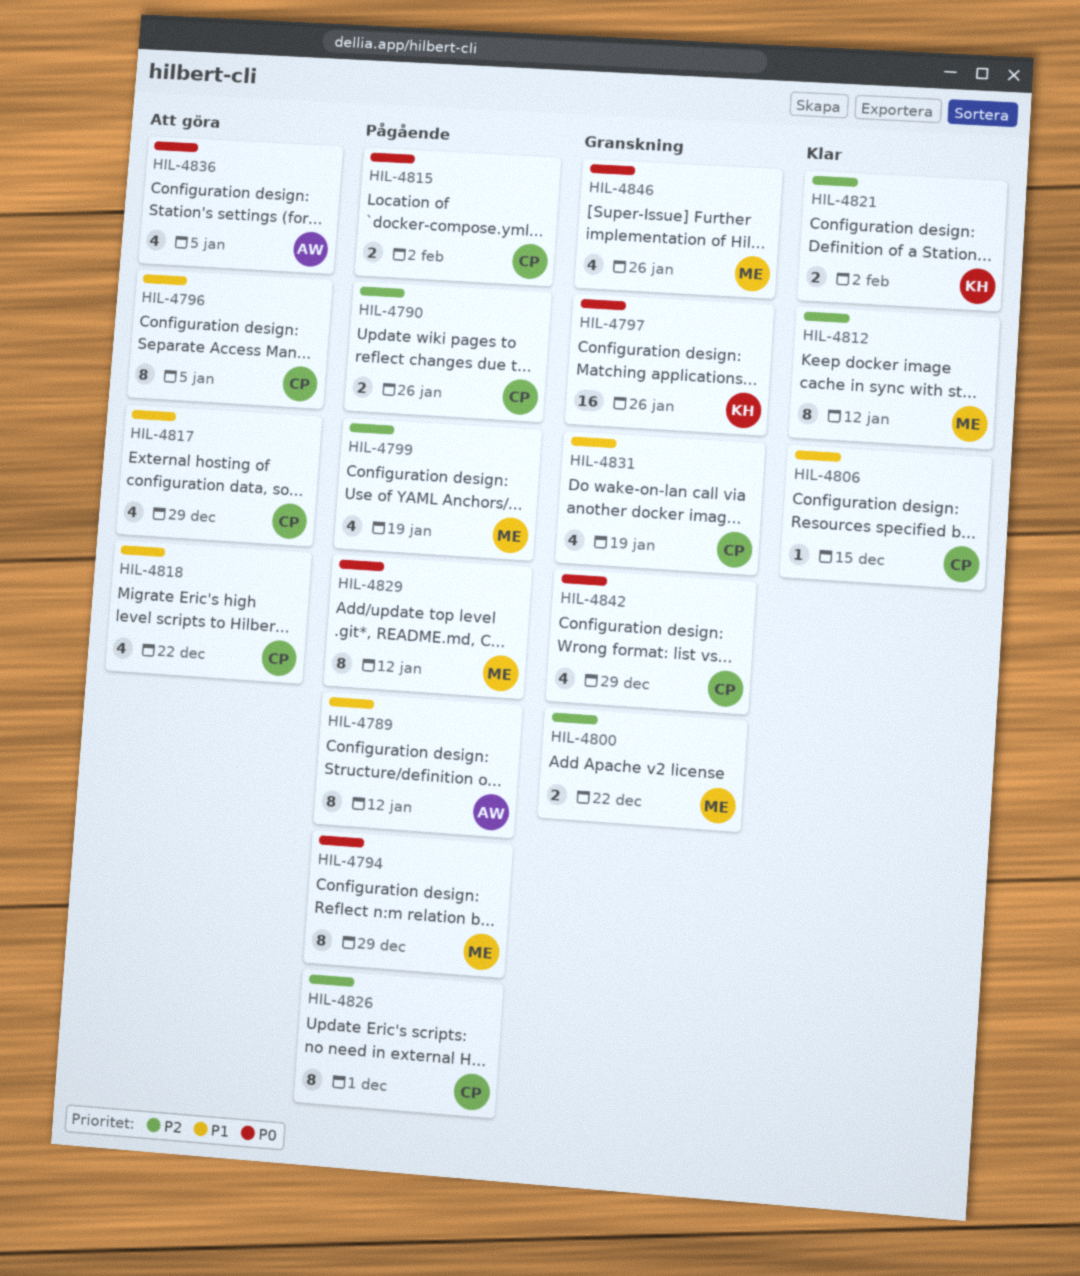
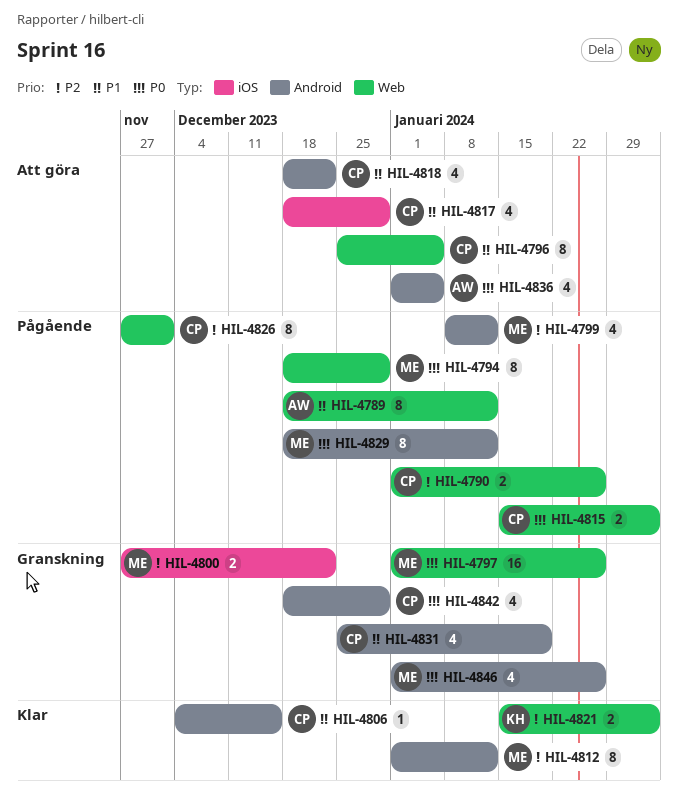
HIL-4797, owner: KH -> ME
HIL-4799, due: Jan 19 -> Jan 12

